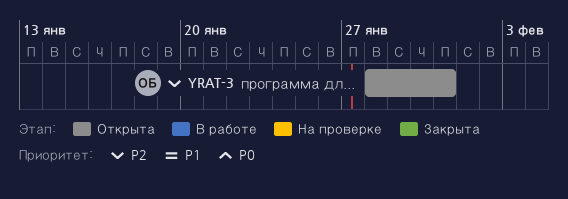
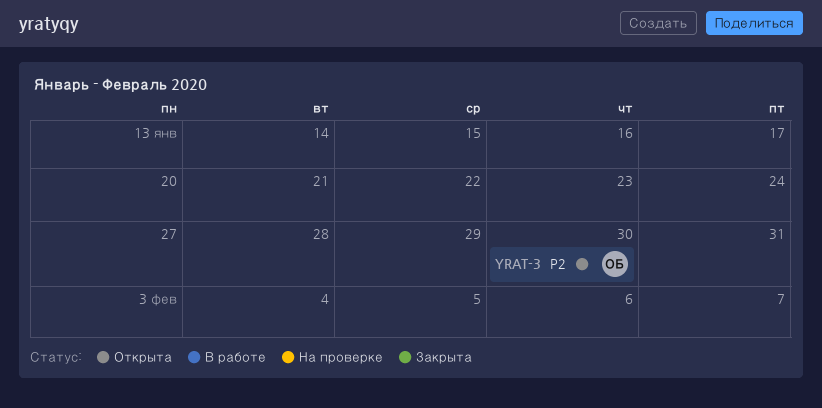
YRAT-3, due: Jan 31 -> Jan 30

